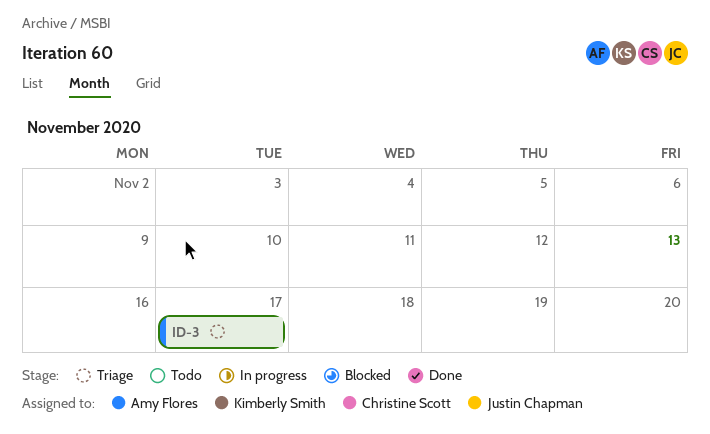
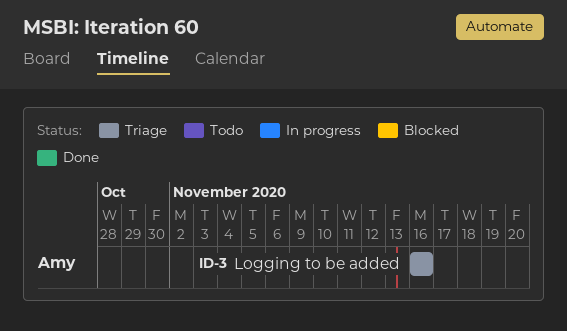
ID-3, due: Nov 17 -> Nov 16

